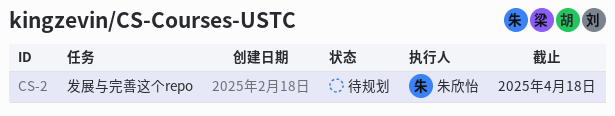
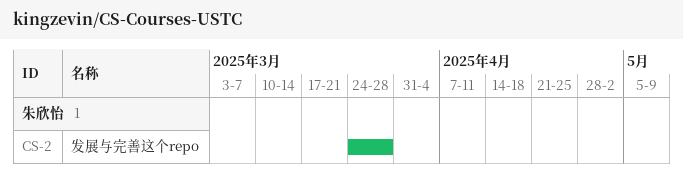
CS-2, due: Apr 18 -> Mar 28

